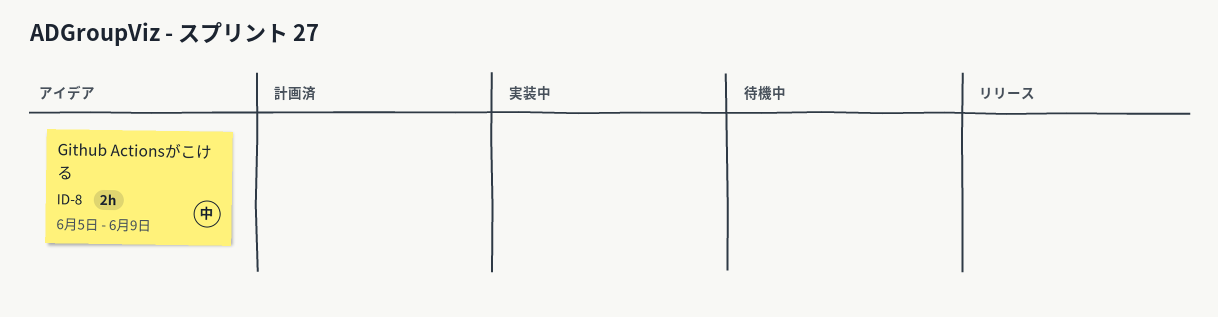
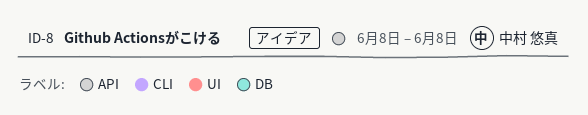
ID-8, start: Jun 5 -> Jun 8
ID-8, due: Jun 9 -> Jun 8

